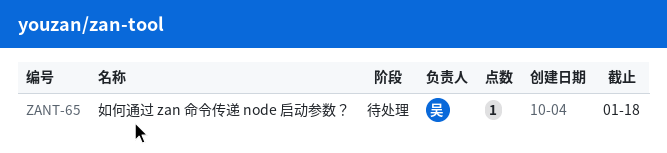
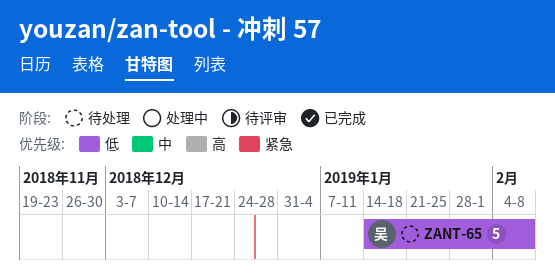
ZANT-65, estimate: 1 -> 5
ZANT-65, due: Jan 18 -> Feb 8

